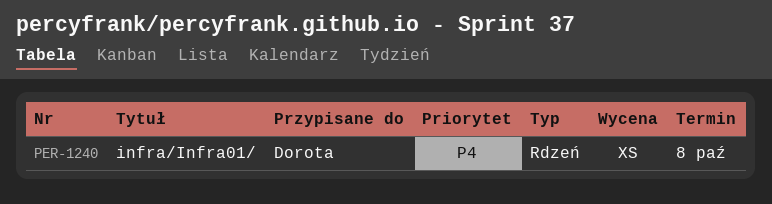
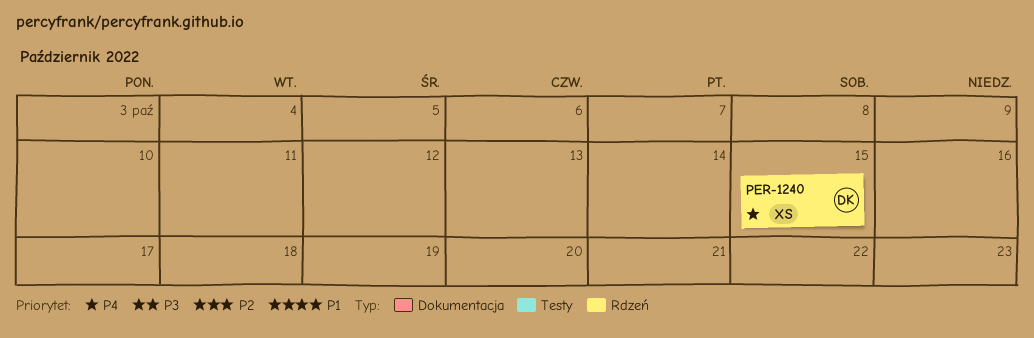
PER-1240, due: Oct 8 -> Oct 15

